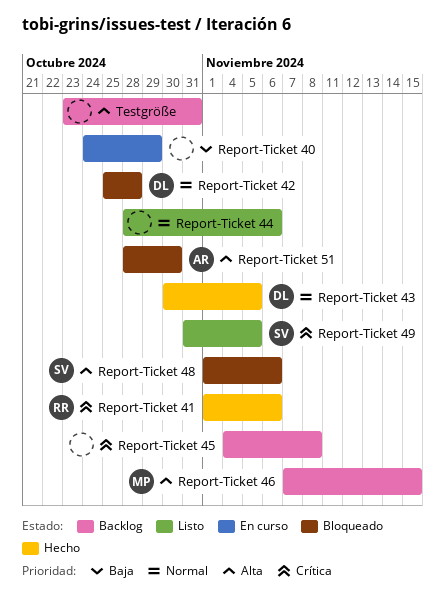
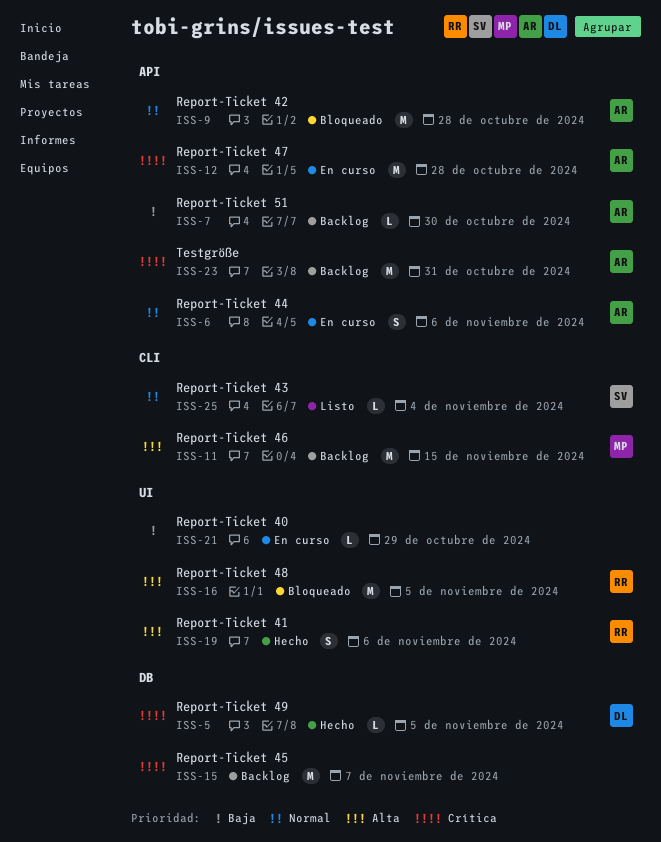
Report-Ticket 41, priority: Crítica -> Alta
Report-Ticket 42, owner: DL -> AR
Report-Ticket 43, status: Hecho -> Listo
Report-Ticket 43, owner: DL -> SV
Report-Ticket 43, due: Nov 5 -> Nov 4
Report-Ticket 44, status: Listo -> En curso
Report-Ticket 44, owner: none -> AR
Report-Ticket 45, due: Nov 8 -> Nov 7
Report-Ticket 47: none -> present
Report-Ticket 48, owner: SV -> RR
Report-Ticket 48, due: Nov 6 -> Nov 5
Report-Ticket 49, status: Listo -> Hecho
Report-Ticket 49, owner: SV -> DL
Report-Ticket 51, status: Bloqueado -> Backlog
Report-Ticket 51, priority: Alta -> Baja
Testgröße, owner: none -> AR
Testgröße, priority: Alta -> Crítica

